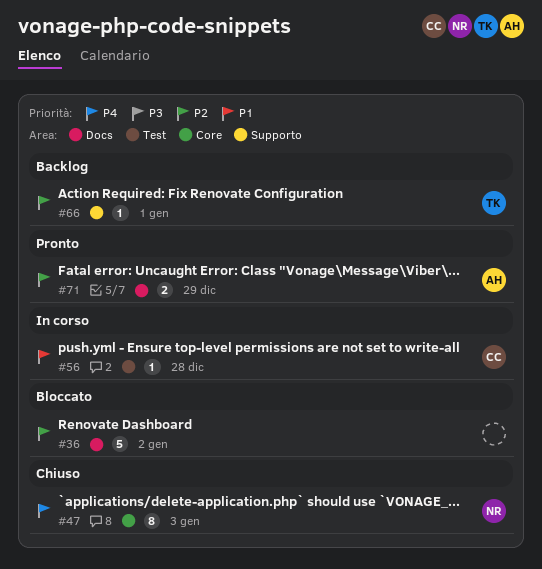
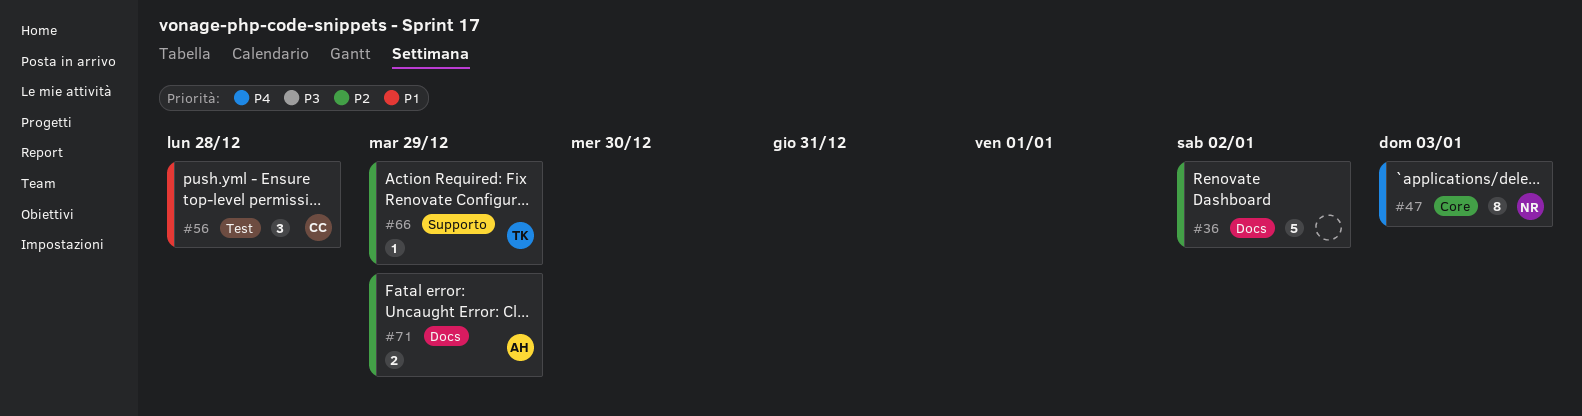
#56, estimate: 1 -> 3
#66, due: Jan 1 -> Dec 29

